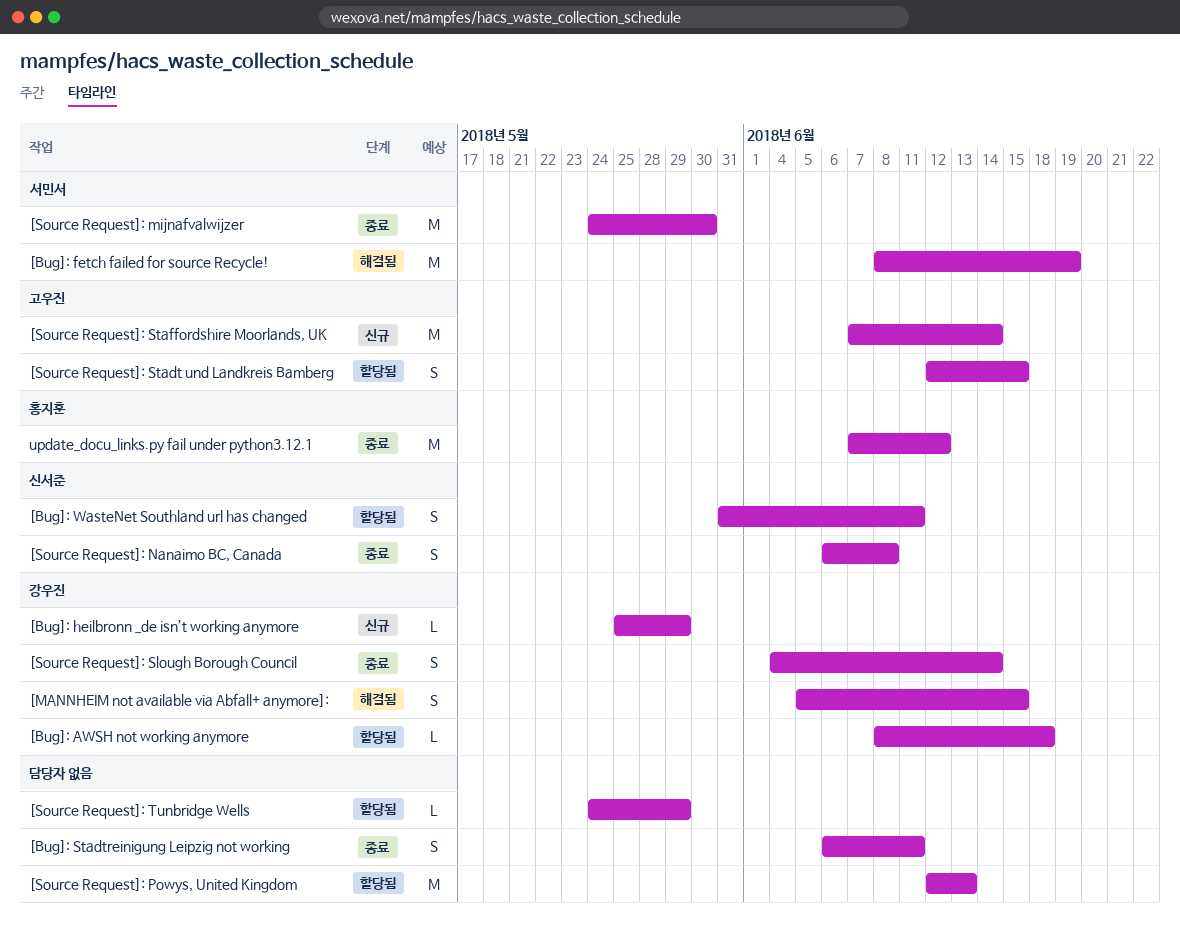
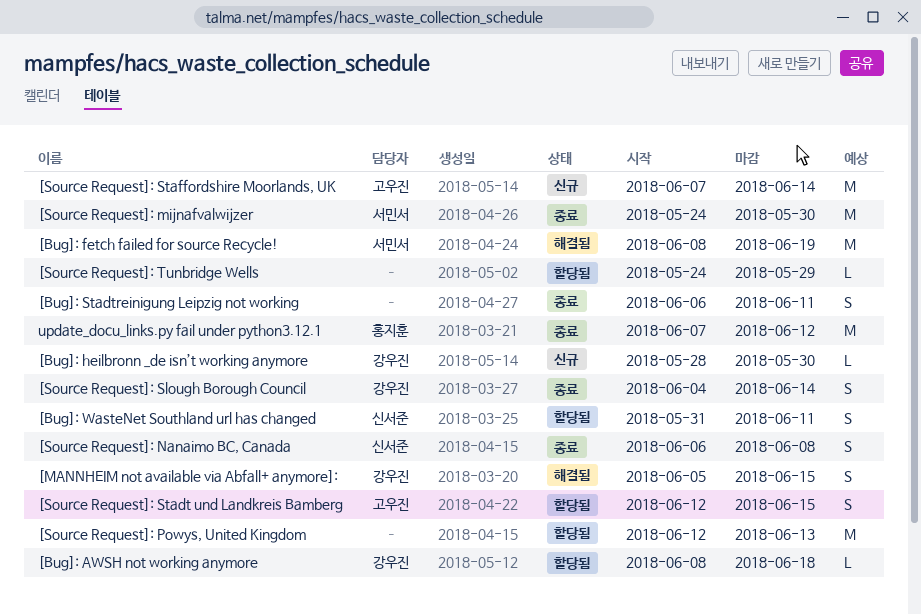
[Bug]: heilbronn _de isn’t working anymore, start: May 25 -> May 28
[Bug]: heilbronn _de isn’t working anymore, due: May 29 -> May 30

